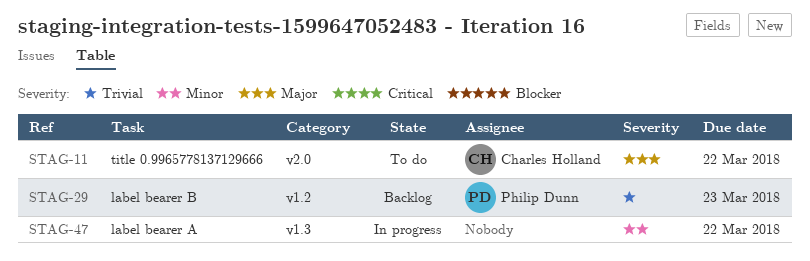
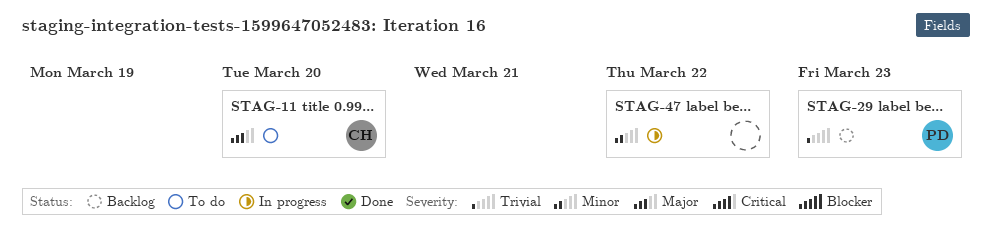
STAG-11, due: Mar 22 -> Mar 20

